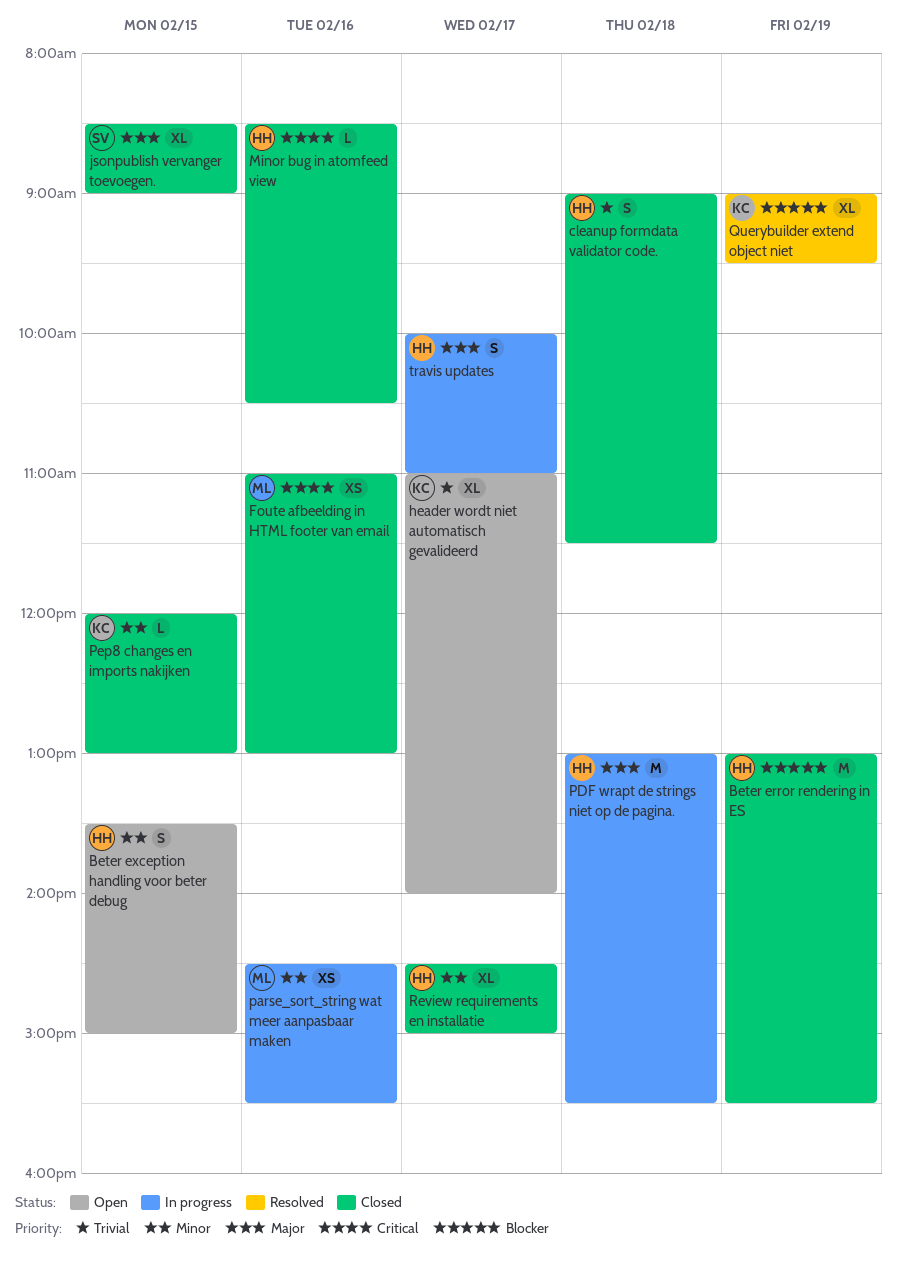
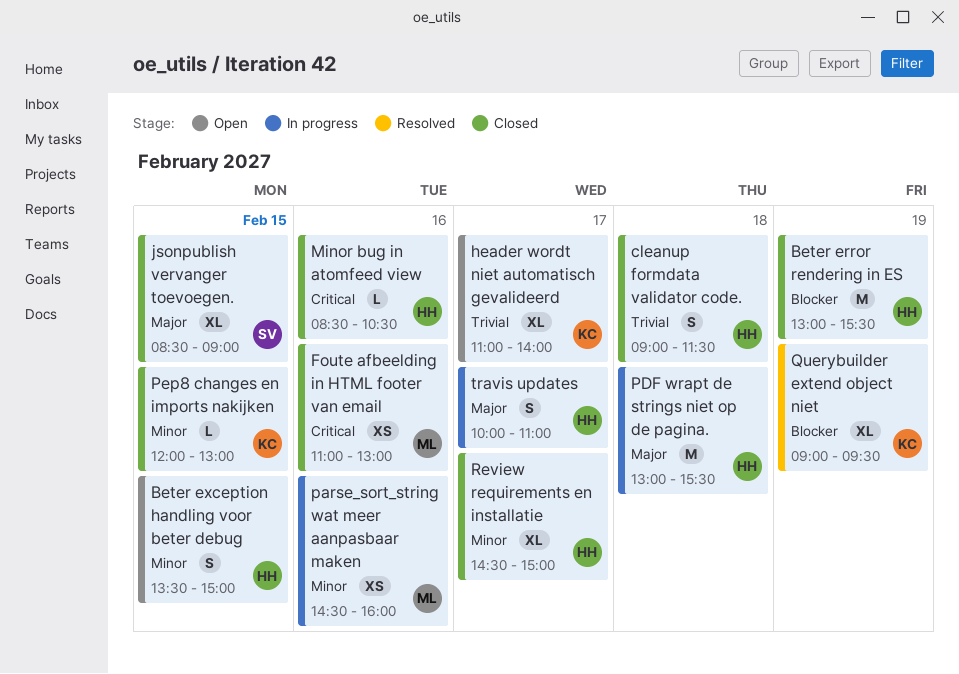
parse_sort_string wat meer aanpasbaar maken, ends: 15:30 -> 16:00

